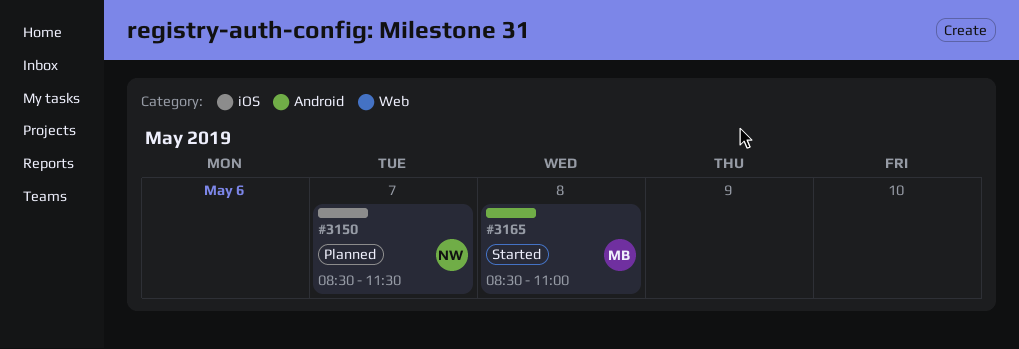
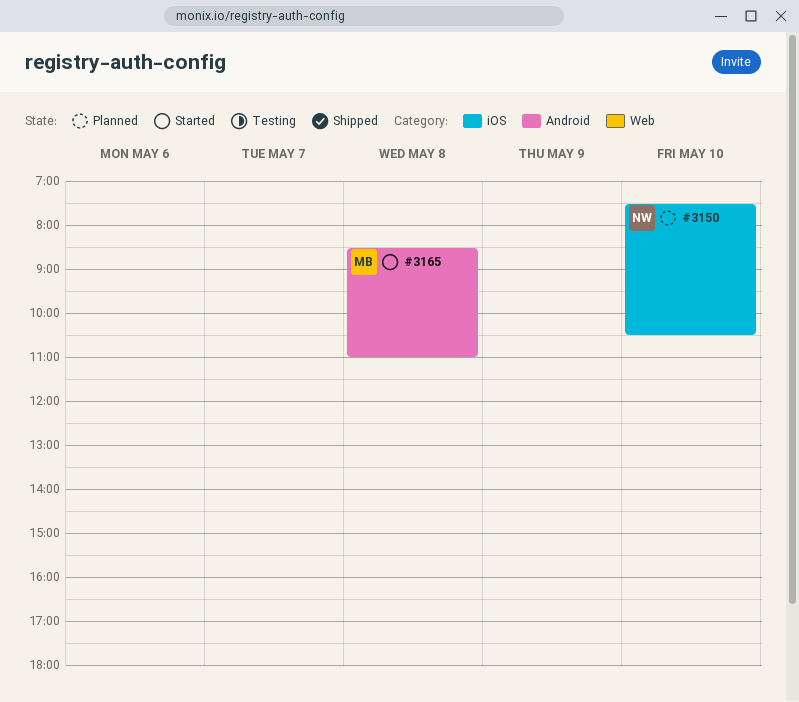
#3150, day: May 7 -> May 10
#3150, begins: 08:30 -> 07:30
#3150, ends: 11:30 -> 10:30

